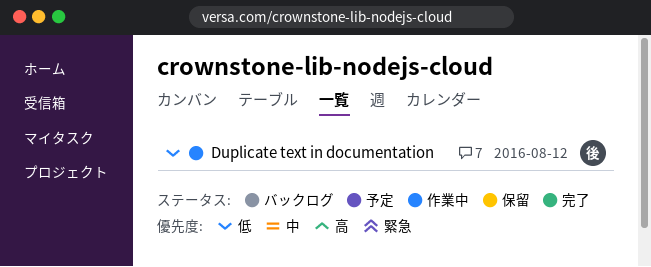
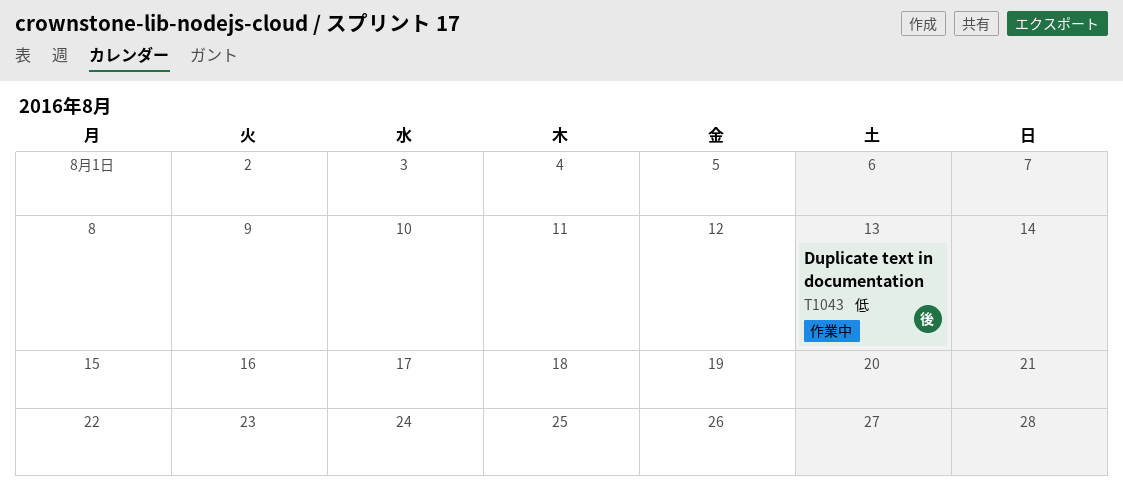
Duplicate text in documentation, due: Aug 12 -> Aug 13

